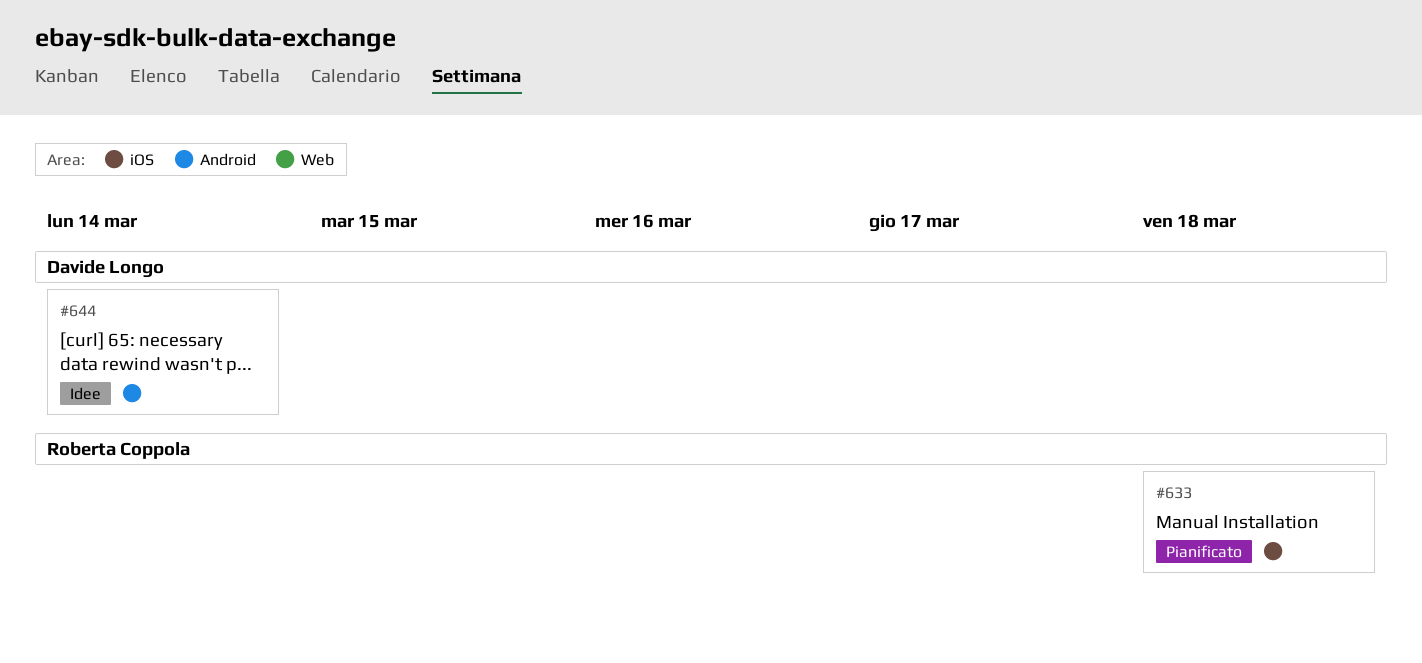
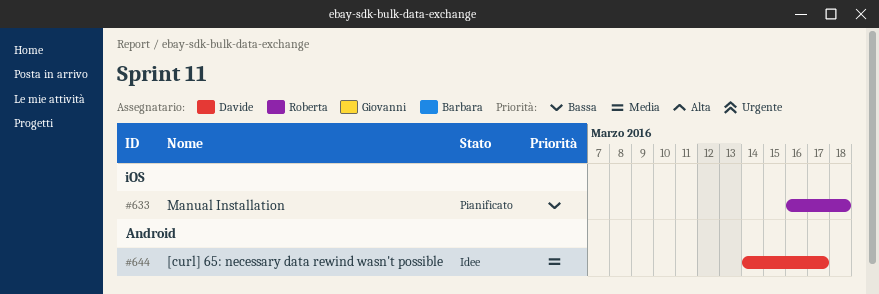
#644, due: Mar 14 -> Mar 17

